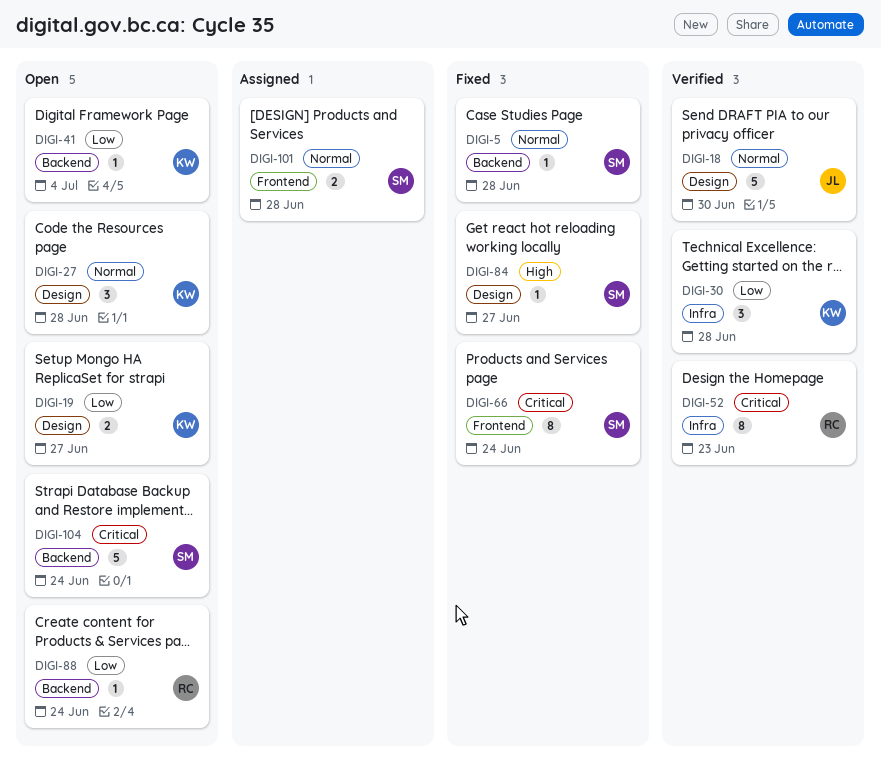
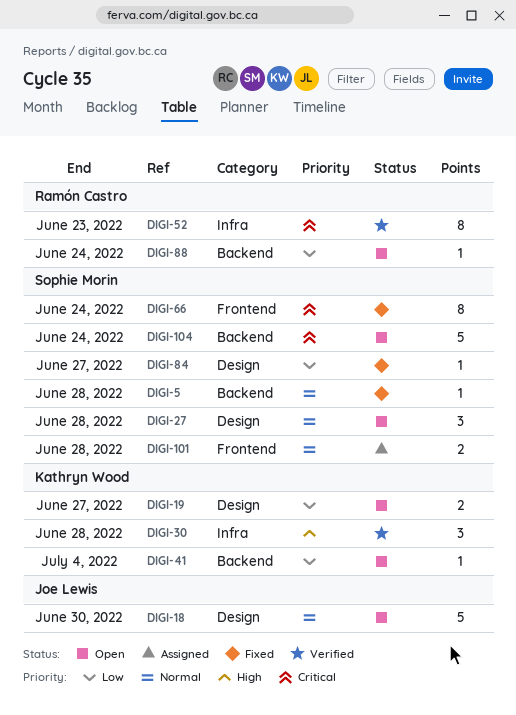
DIGI-18, status: Verified -> Open
DIGI-27, owner: Kathryn Wood -> Sophie Morin
DIGI-30, priority: Low -> High
DIGI-84, priority: High -> Low

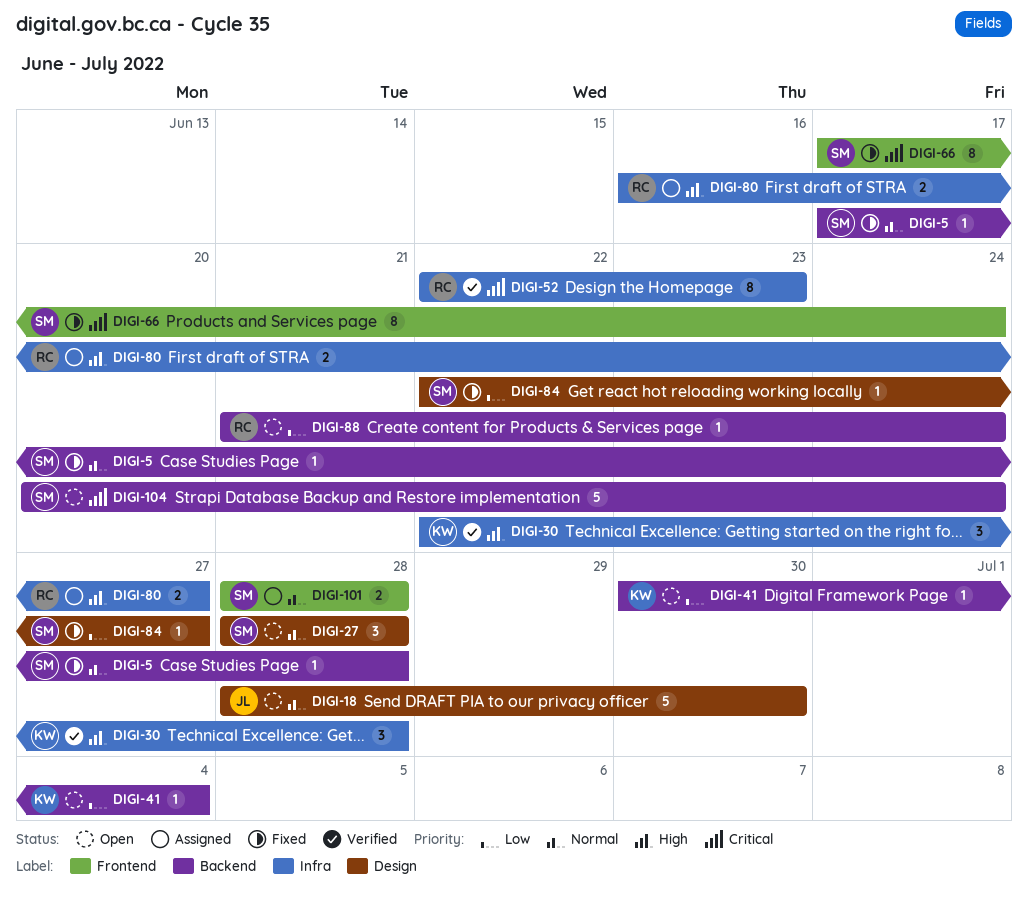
DIGI-19: present -> none
DIGI-80: none -> present

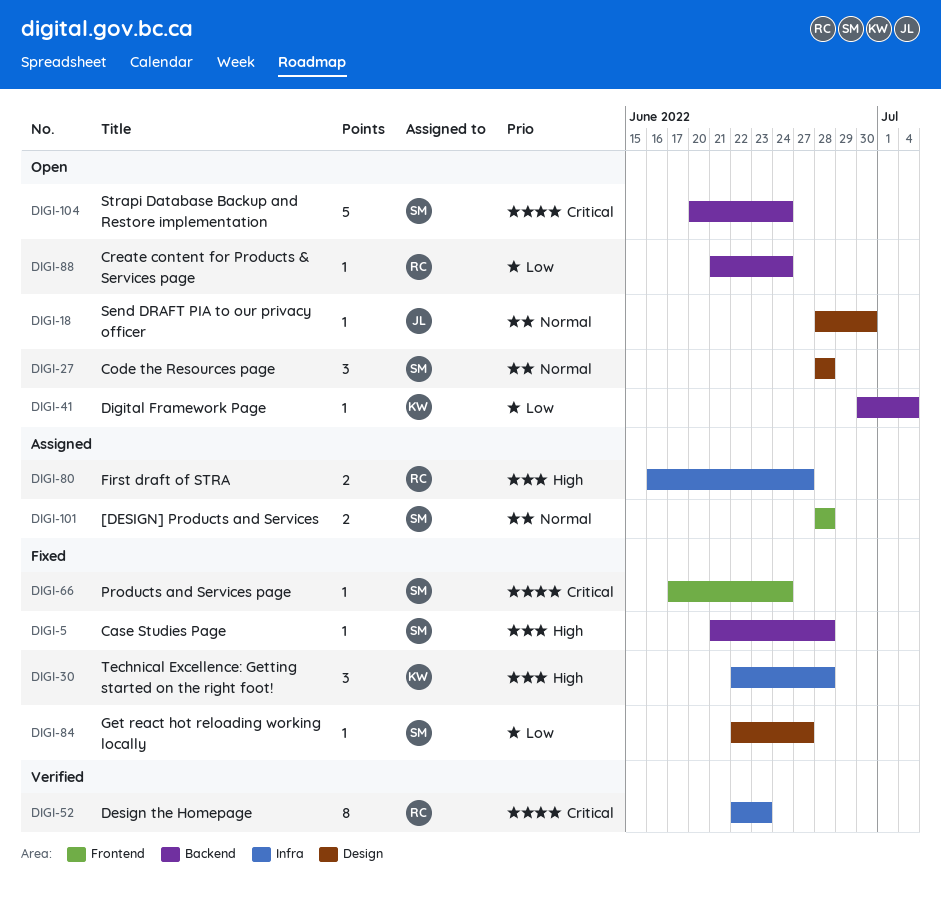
DIGI-5, priority: Normal -> High
DIGI-5, start: Jun 17 -> Jun 21
DIGI-18, estimate: 5 -> 1
DIGI-30, status: Verified -> Fixed
DIGI-66, estimate: 8 -> 1

